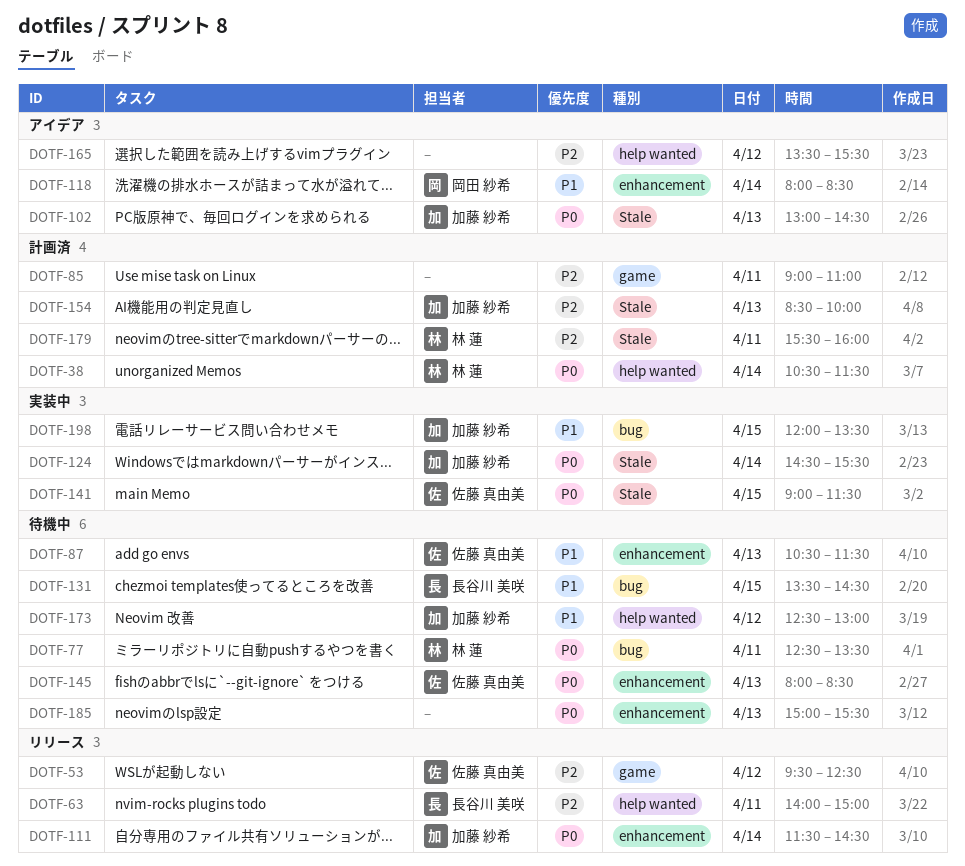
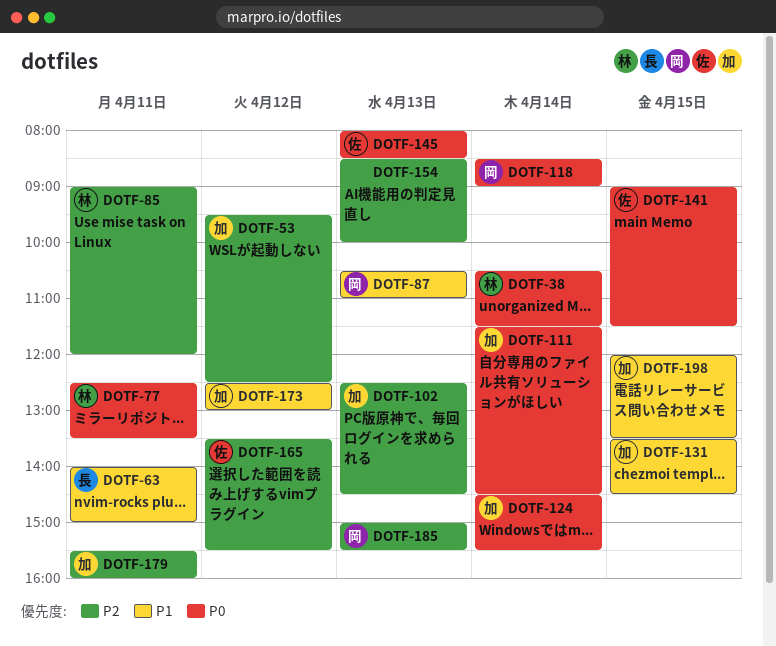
DOTF-53, owner: 佐藤 真由美 -> 加藤 紗希
DOTF-63, priority: P2 -> P1
DOTF-85, owner: none -> 林 蓮
DOTF-85, ends: 11:00 -> 12:00
DOTF-87, owner: 佐藤 真由美 -> 岡田 紗希
DOTF-87, ends: 11:30 -> 11:00
DOTF-102, priority: P0 -> P2
DOTF-102, begins: 13:00 -> 12:30
DOTF-118, priority: P1 -> P0
DOTF-118, begins: 08:00 -> 08:30
DOTF-118, ends: 08:30 -> 09:00
DOTF-131, owner: 長谷川 美咲 -> 加藤 紗希
DOTF-154, owner: 加藤 紗希 -> none
DOTF-165, owner: none -> 佐藤 真由美
DOTF-179, owner: 林 蓮 -> 加藤 紗希
DOTF-185, owner: none -> 岡田 紗希
DOTF-185, priority: P0 -> P2

